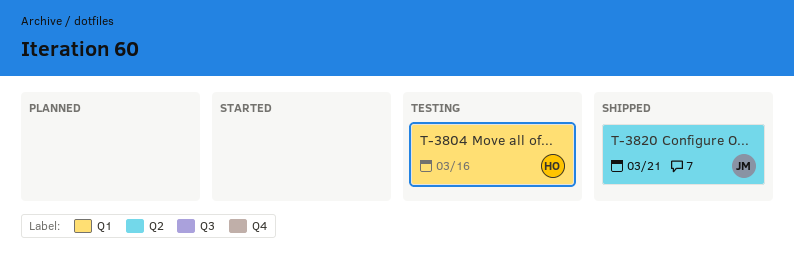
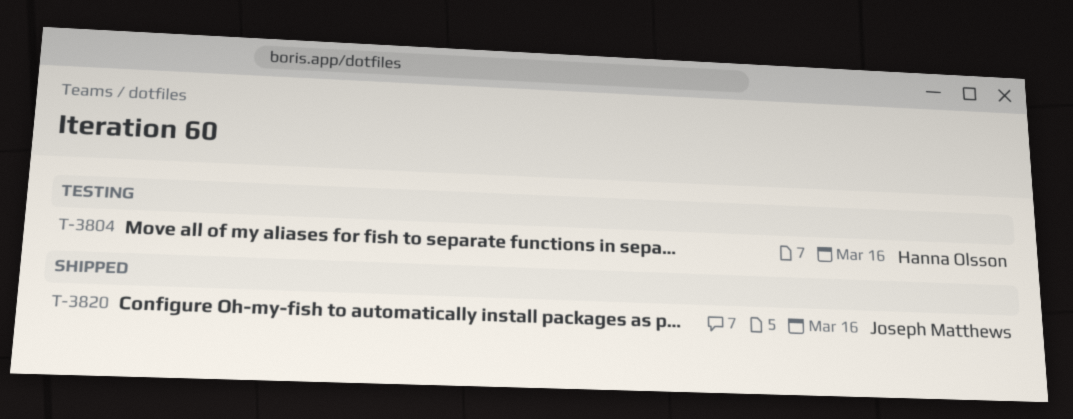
T-3820, due: Mar 21 -> Mar 16

